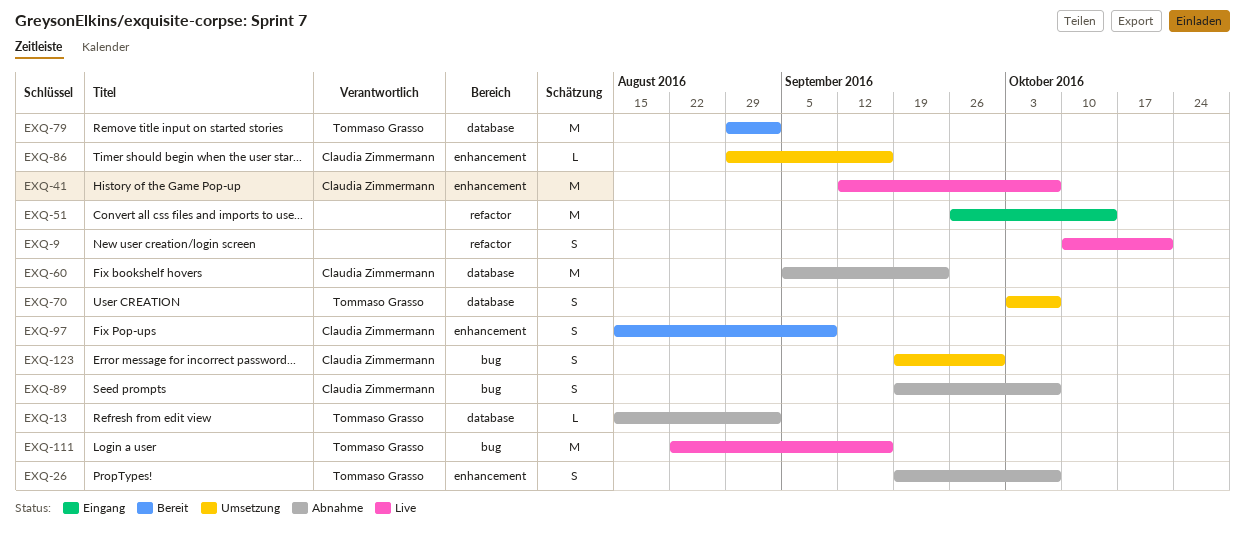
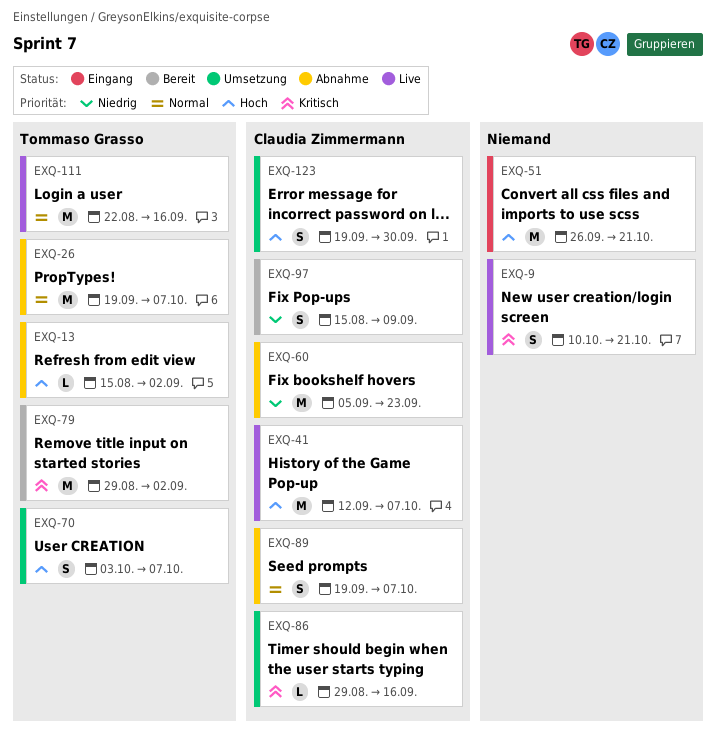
EXQ-26, estimate: S -> M
EXQ-51, due: Oct 14 -> Oct 21

